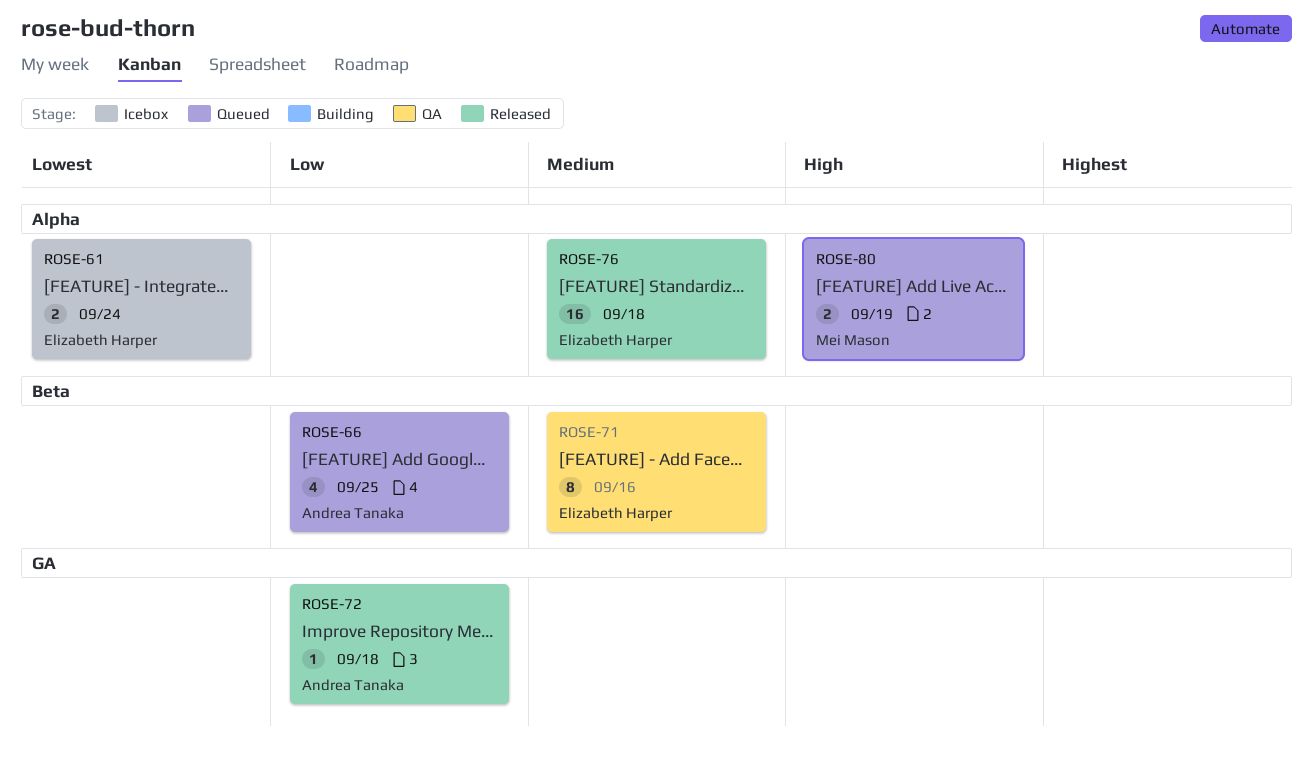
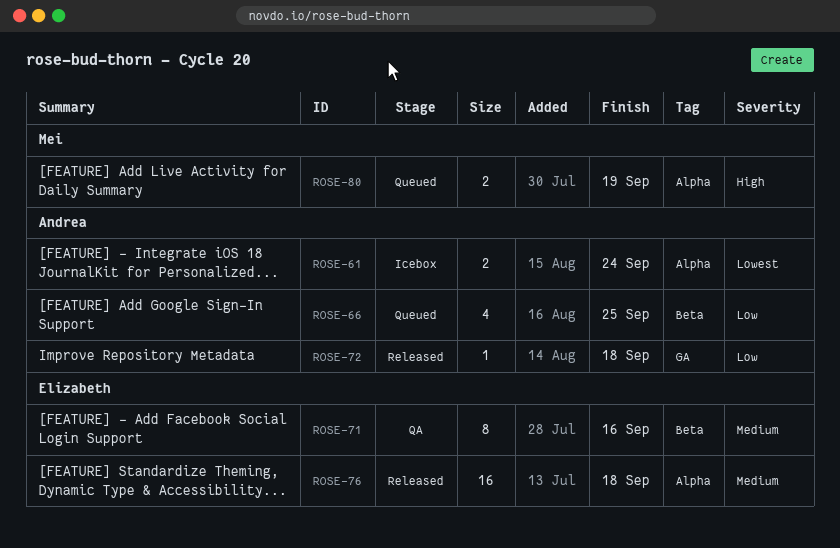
ROSE-61, owner: Elizabeth Harper -> Andrea Tanaka

